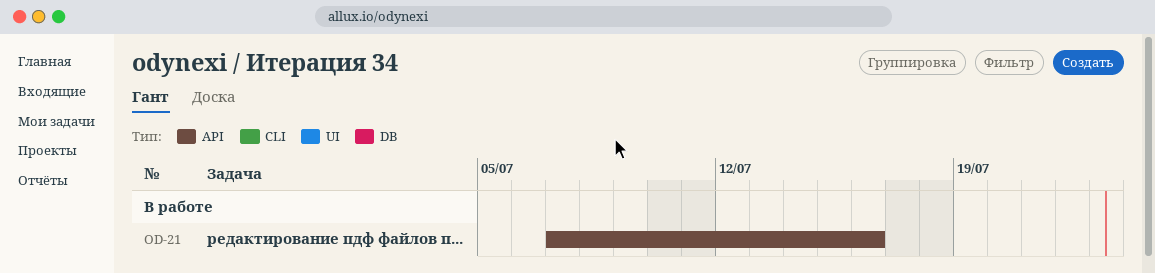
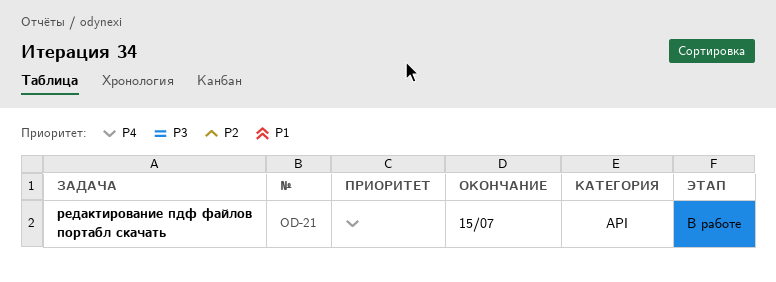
OD-21, due: Jul 16 -> Jul 15

